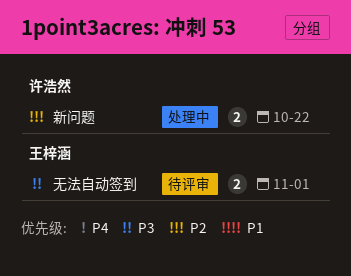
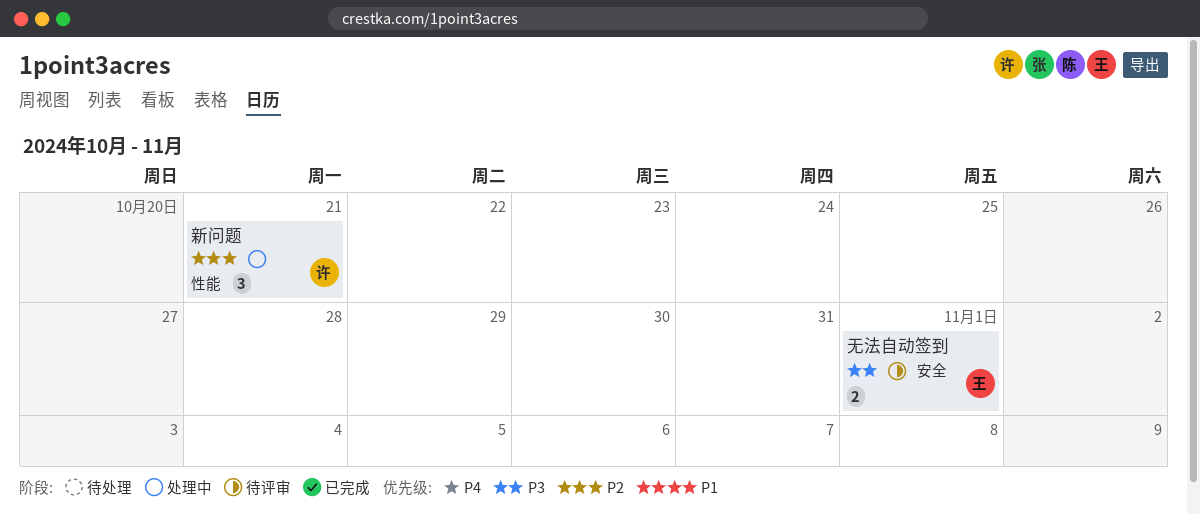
新问题, estimate: 2 -> 3
新问题, due: Oct 22 -> Oct 21

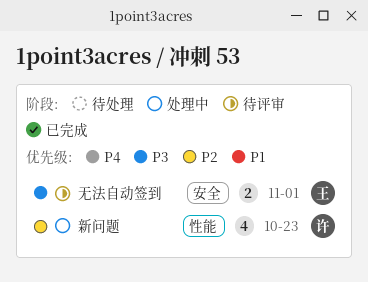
新问题, estimate: 3 -> 4
新问题, due: Oct 21 -> Oct 23

